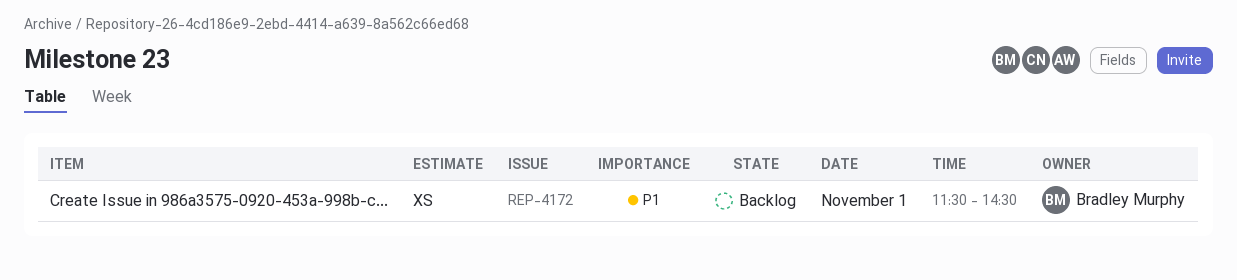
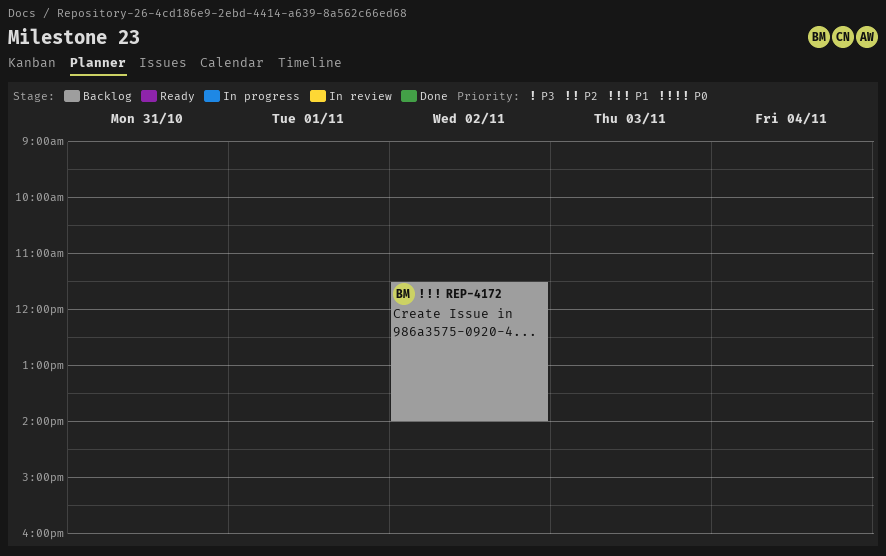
REP-4172, day: Nov 1 -> Nov 2
REP-4172, ends: 14:30 -> 14:00

